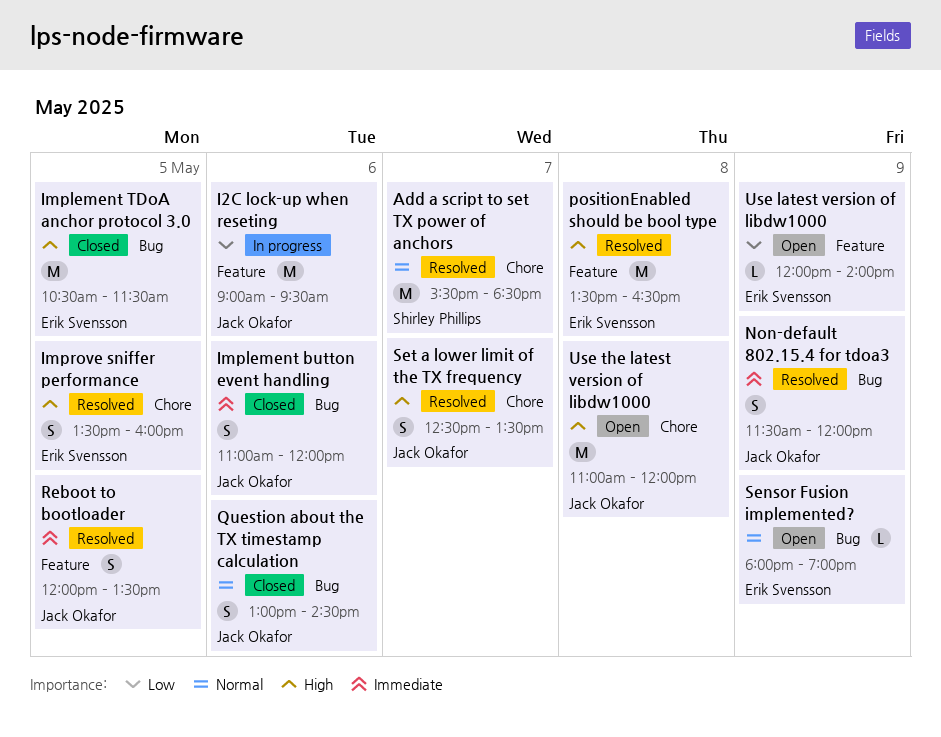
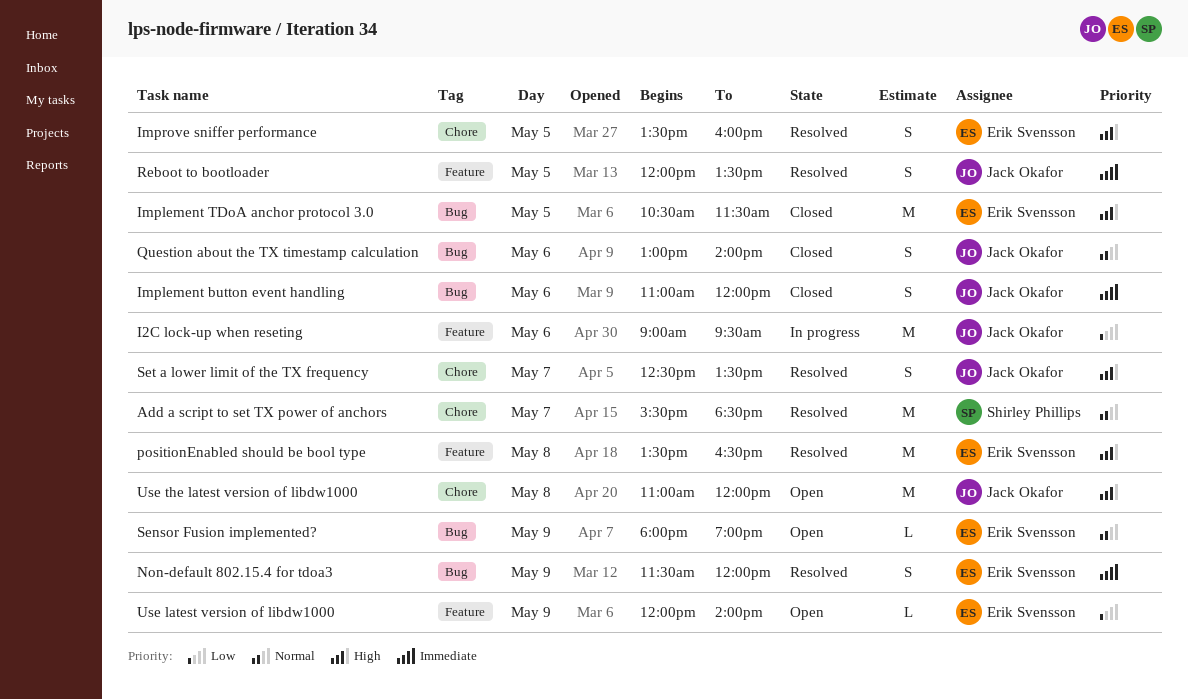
Non-default 802.15.4 for tdoa3, owner: Jack Okafor -> Erik Svensson
Question about the TX timestamp calculation, ends: 14:30 -> 14:00

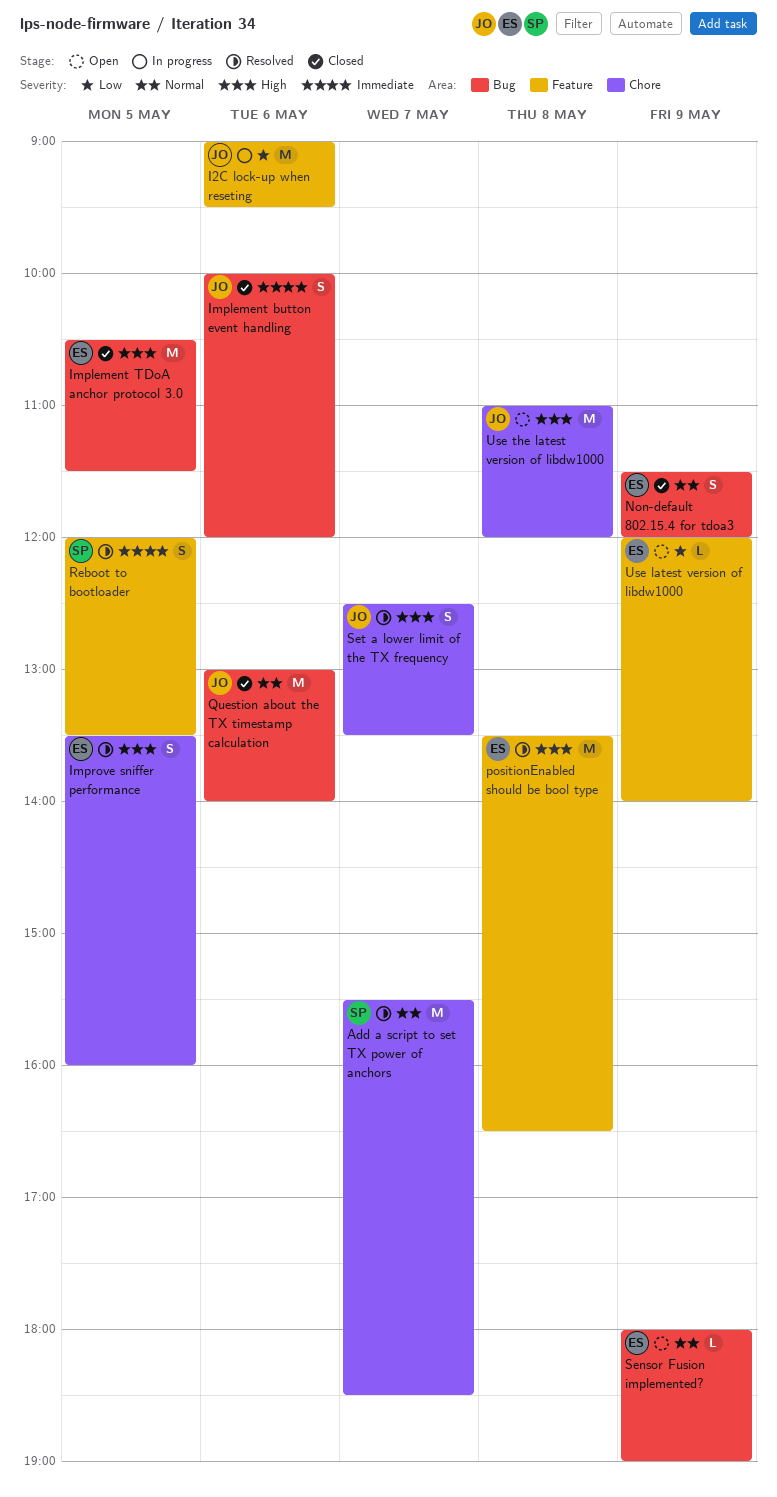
Implement button event handling, begins: 11:00 -> 10:00
Non-default 802.15.4 for tdoa3, status: Resolved -> Closed
Non-default 802.15.4 for tdoa3, priority: Immediate -> Normal
Question about the TX timestamp calculation, estimate: S -> M
Reboot to bootloader, owner: Jack Okafor -> Shirley Phillips

